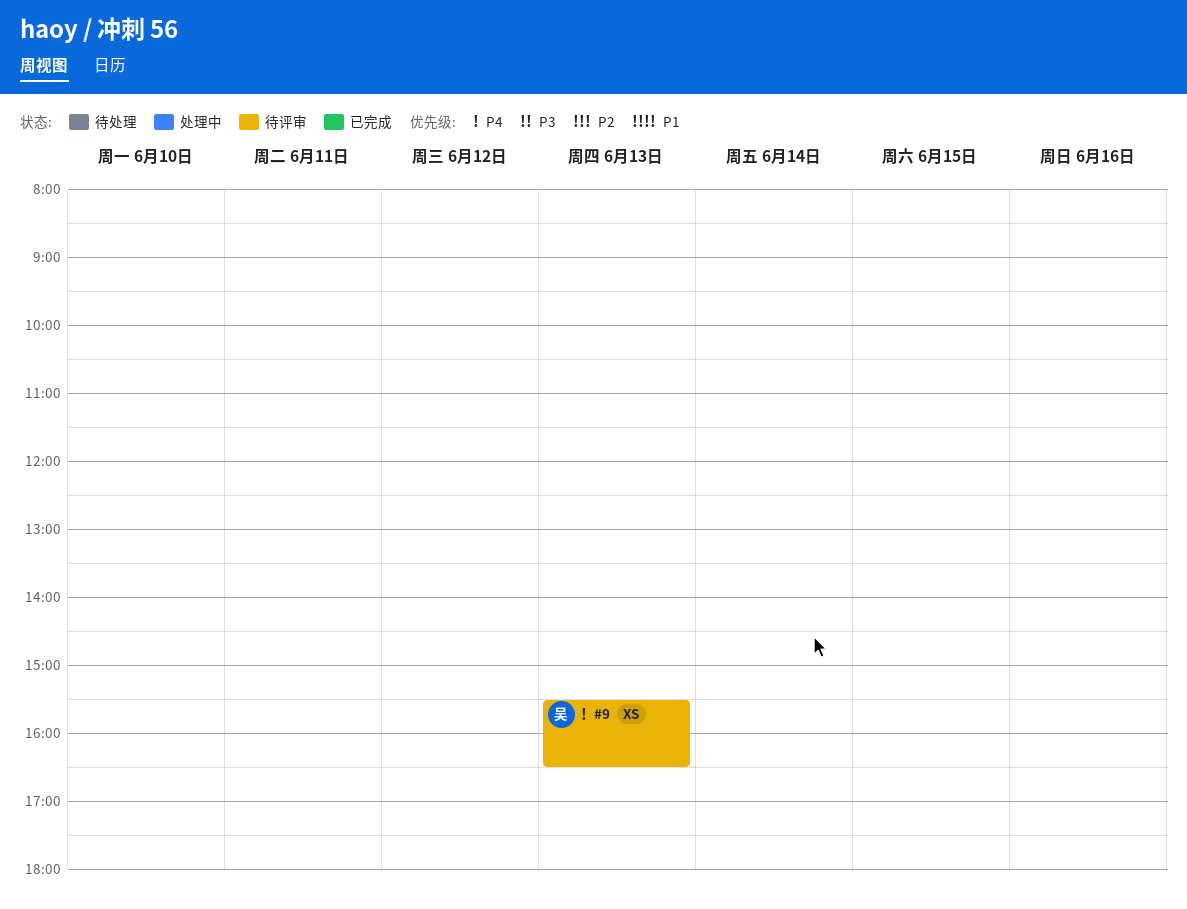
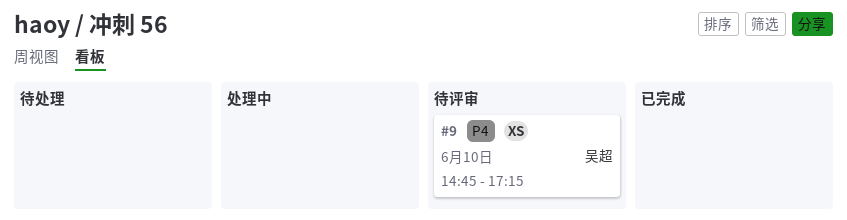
#9, day: Jun 13 -> Jun 10
#9, begins: 15:30 -> 14:45
#9, ends: 16:30 -> 17:15

